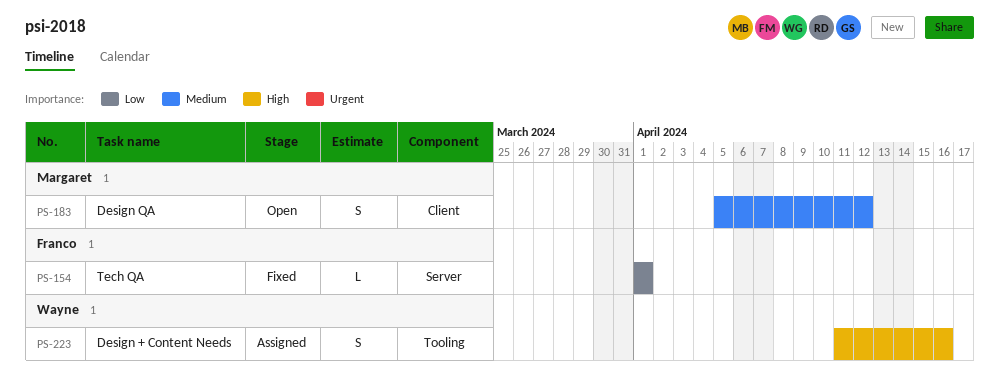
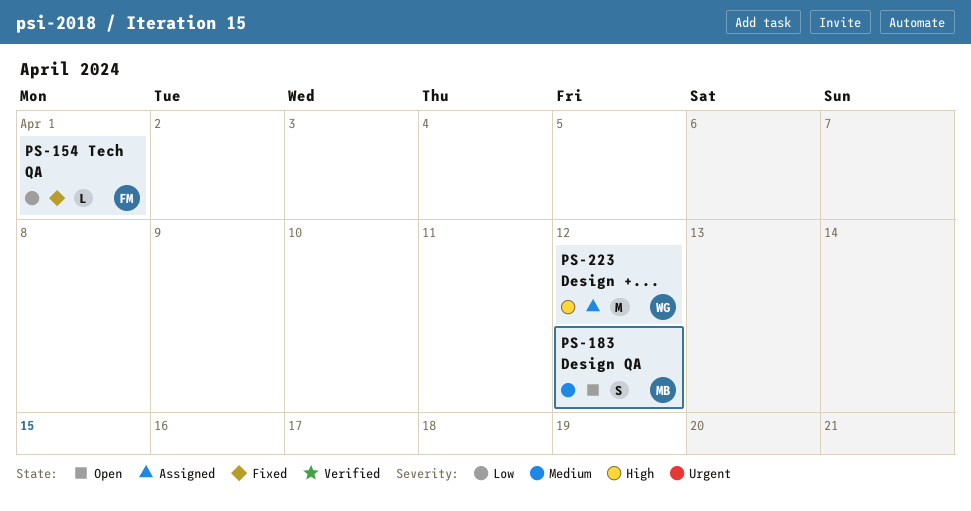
PS-223, estimate: S -> M
PS-223, due: Apr 16 -> Apr 12

